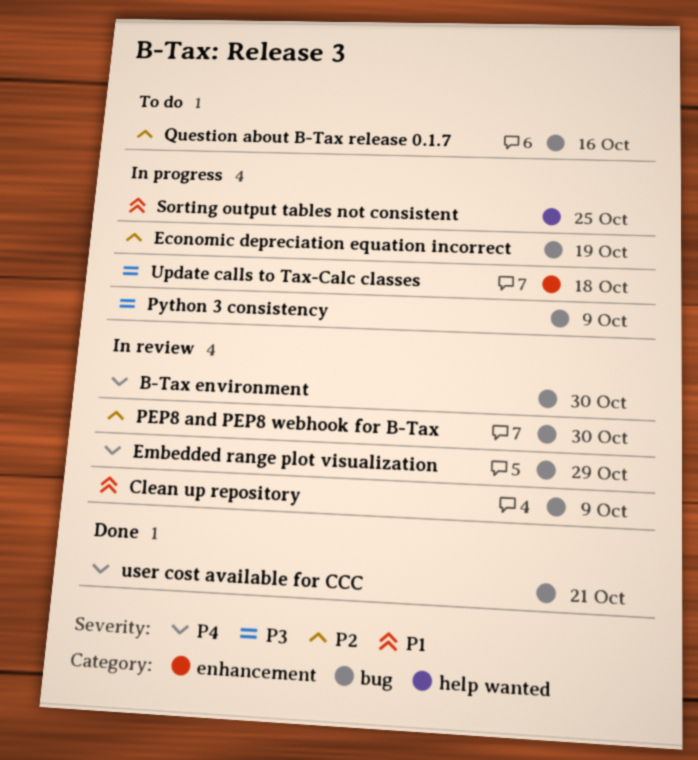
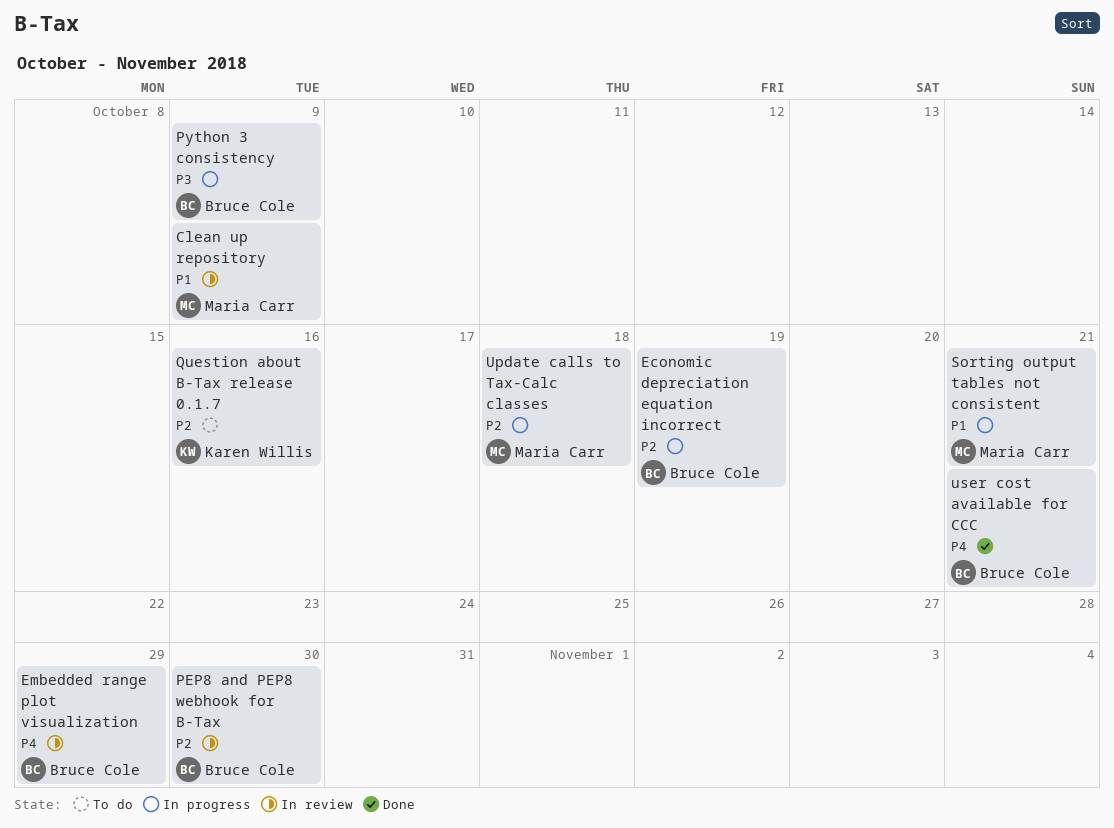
B-Tax environment: present -> none
Sorting output tables not consistent, due: Oct 25 -> Oct 21
Update calls to Tax-Calc classes, priority: P3 -> P2

